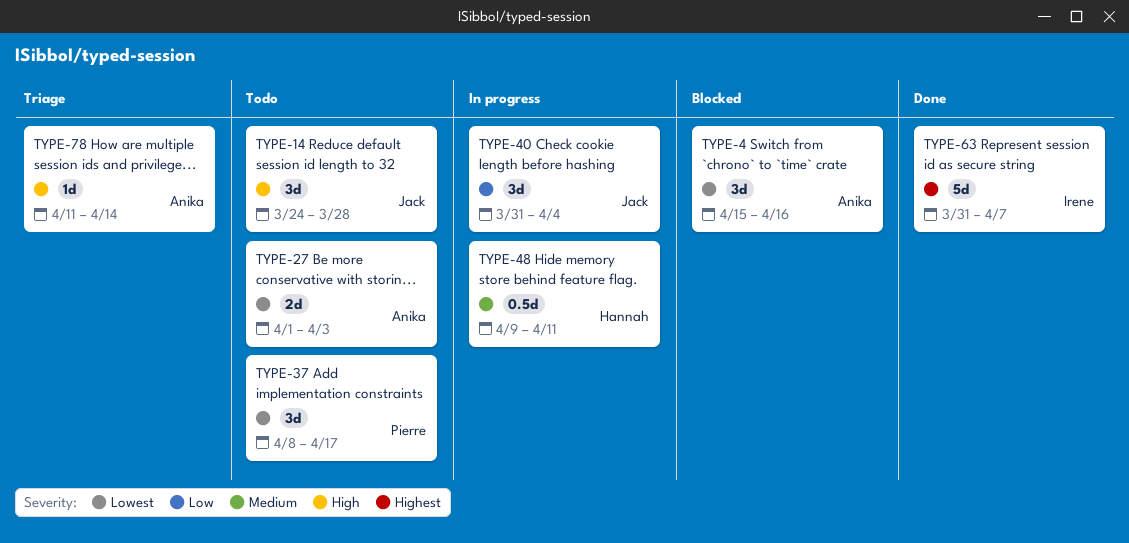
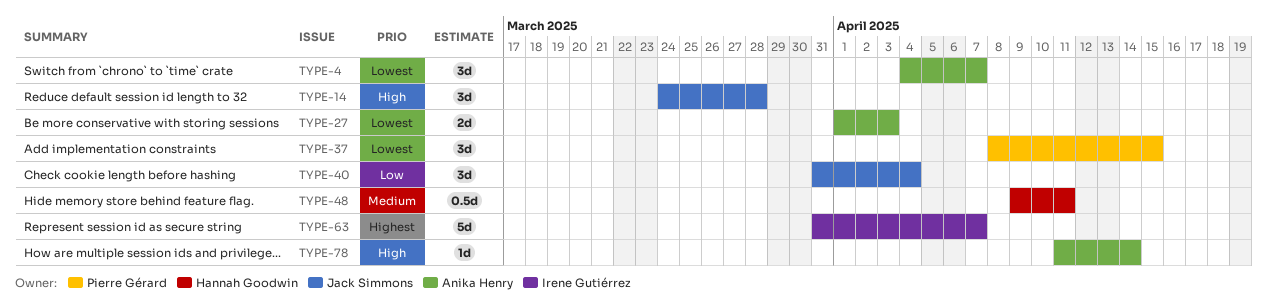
TYPE-4, start: Apr 15 -> Apr 4
TYPE-4, due: Apr 16 -> Apr 7
TYPE-37, due: Apr 17 -> Apr 15

